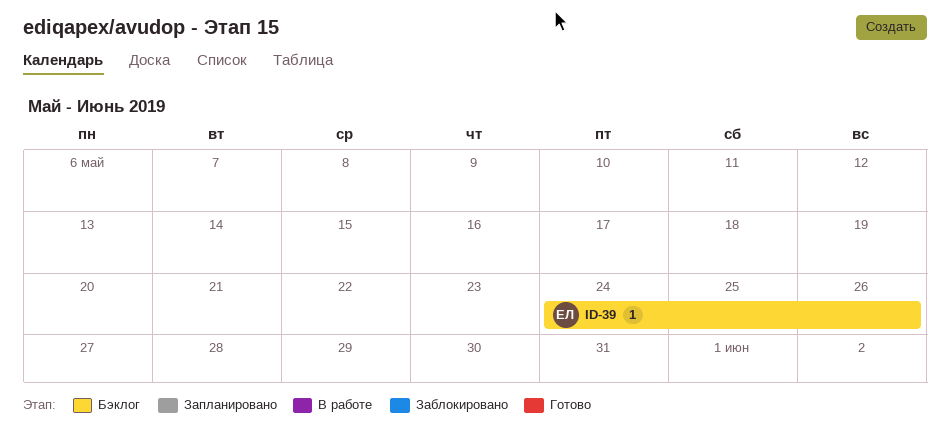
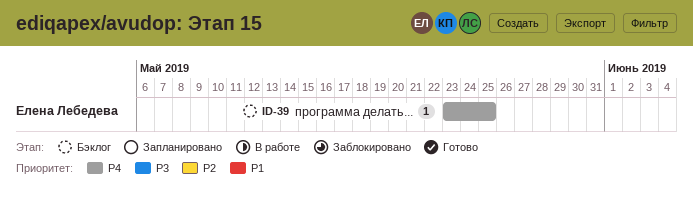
ID-39, start: May 24 -> May 23
ID-39, due: May 26 -> May 25

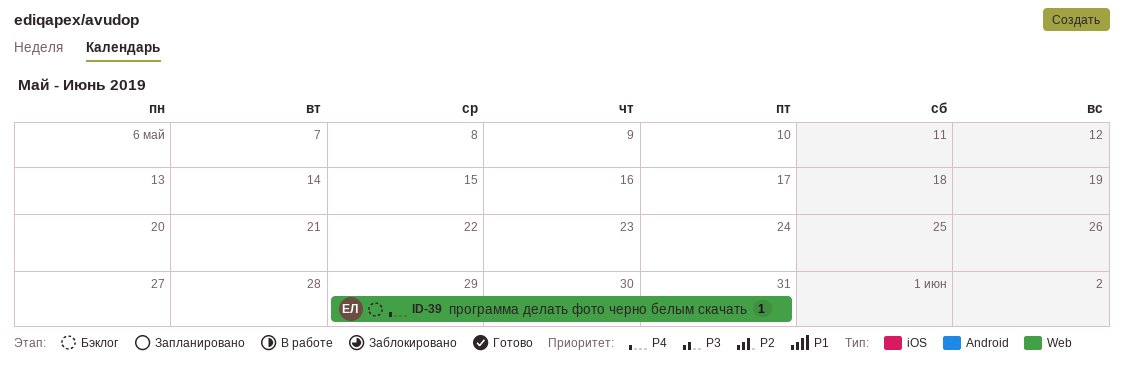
ID-39, start: May 23 -> May 29
ID-39, due: May 25 -> May 31

